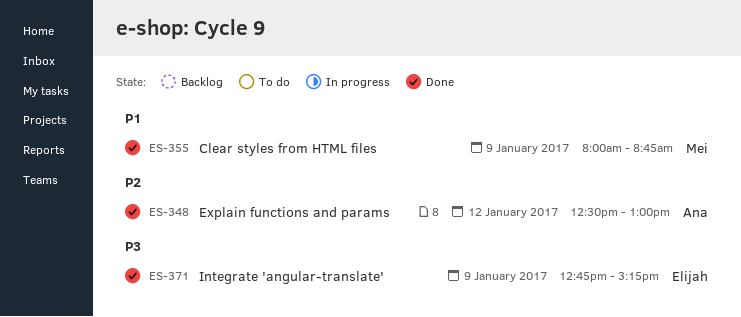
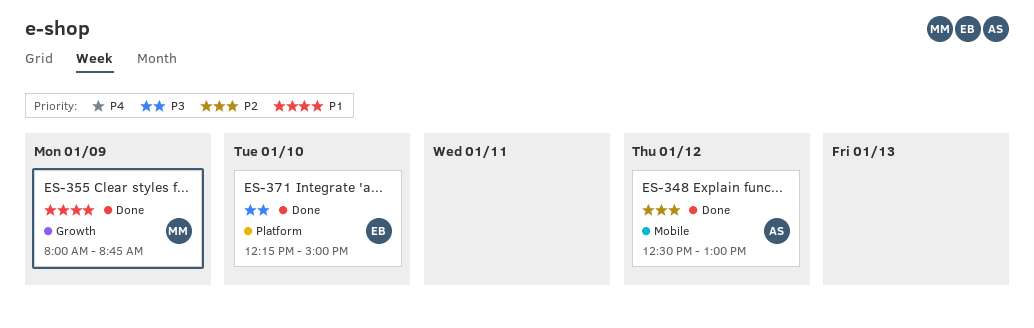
ES-371, day: Jan 9 -> Jan 10
ES-371, begins: 12:45 -> 12:15
ES-371, ends: 15:15 -> 15:00

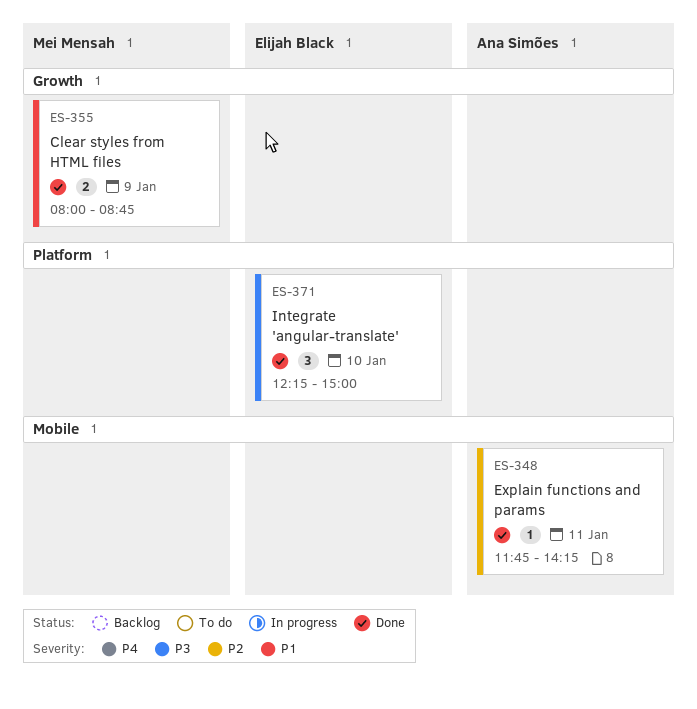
ES-348, day: Jan 12 -> Jan 11
ES-348, begins: 12:30 -> 11:45
ES-348, ends: 13:00 -> 14:15

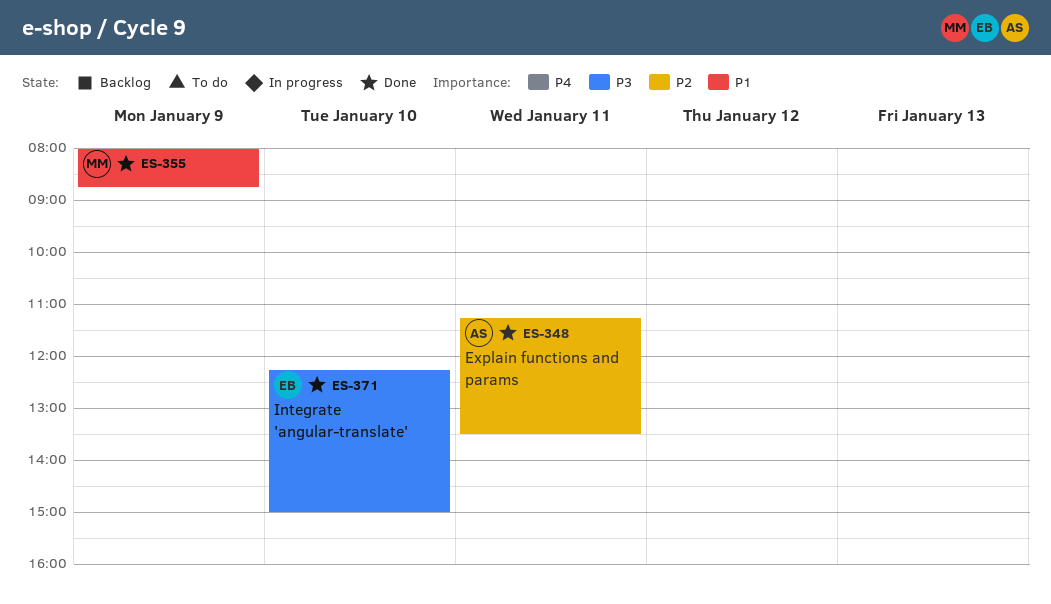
ES-348, begins: 11:45 -> 11:15
ES-348, ends: 14:15 -> 13:30

